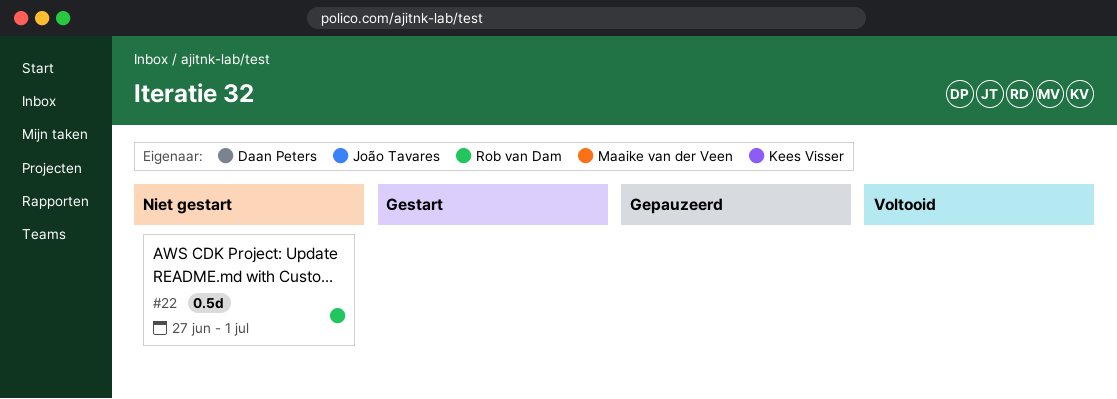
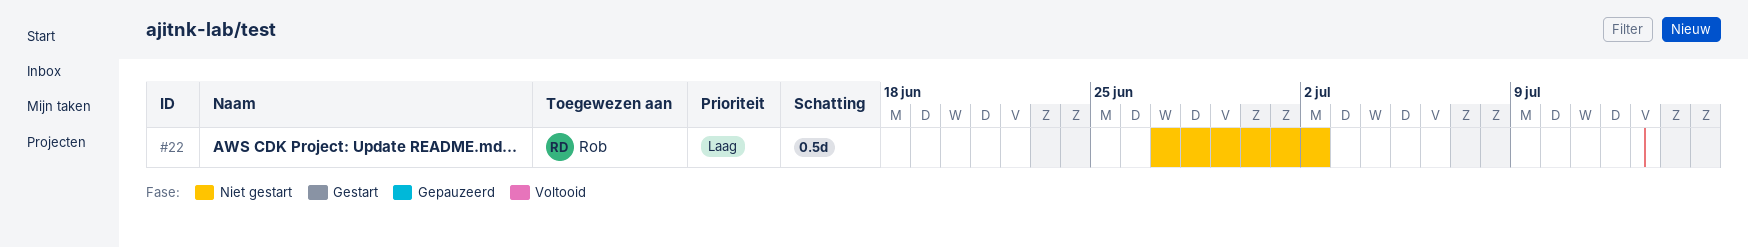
#22, due: Jul 1 -> Jul 2

